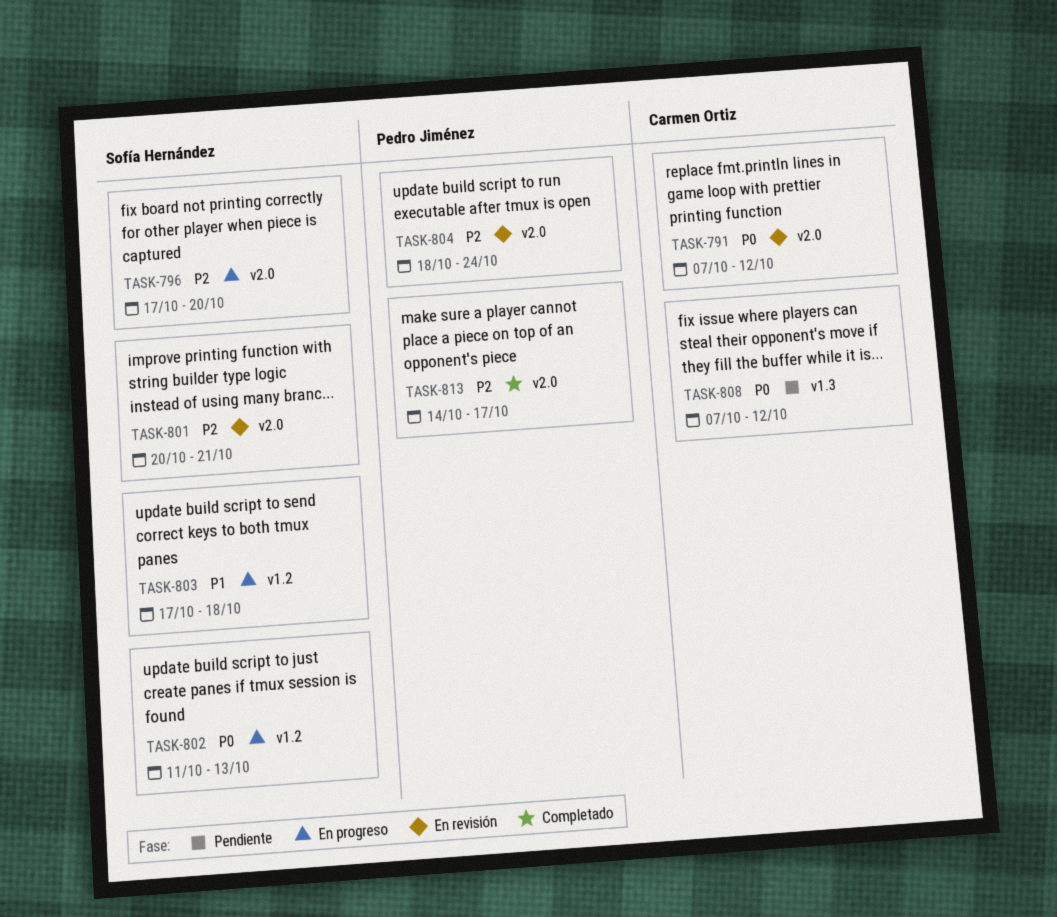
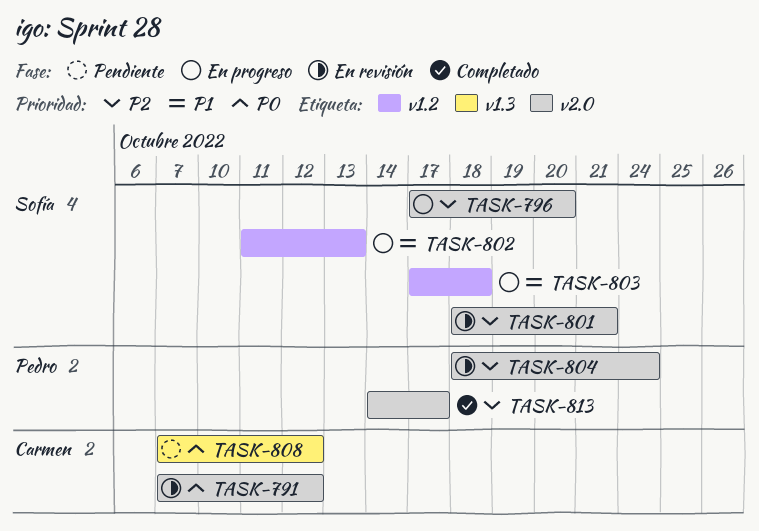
TASK-801, start: Oct 20 -> Oct 18
TASK-802, priority: P0 -> P1

